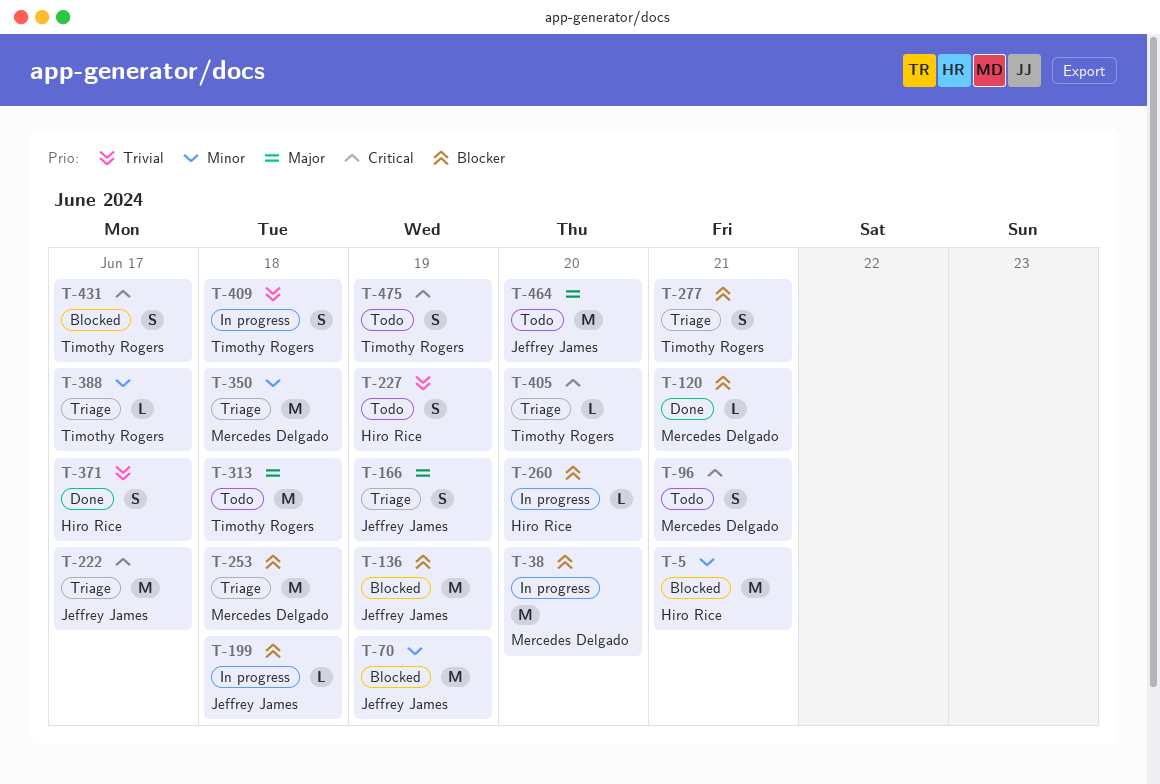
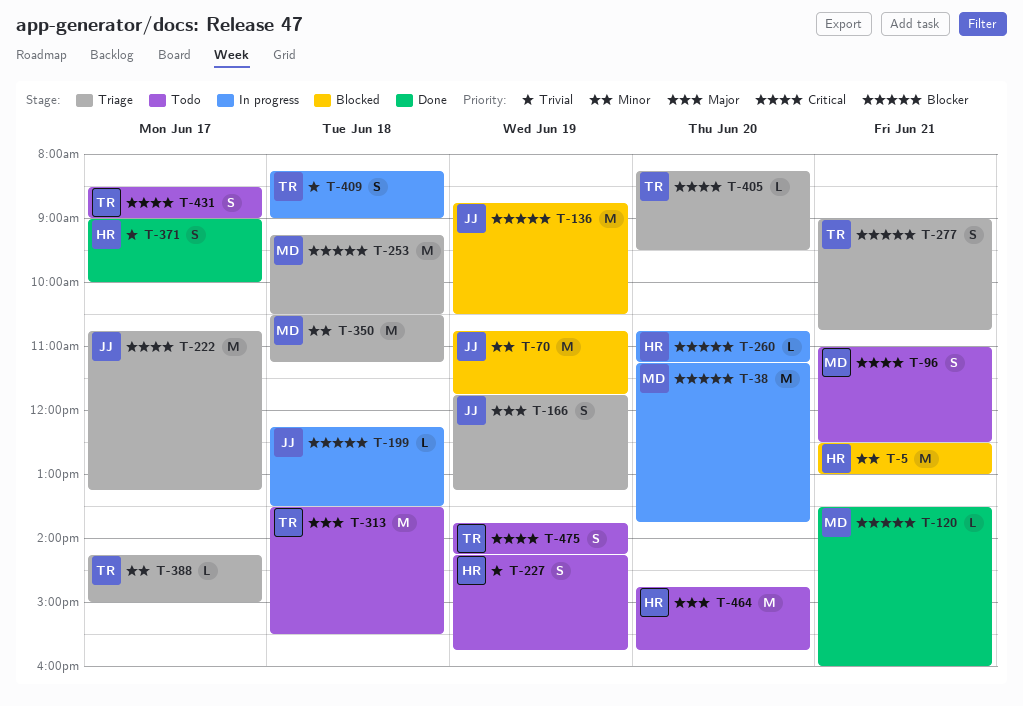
T-431, status: Blocked -> Todo
T-464, owner: Jeffrey James -> Hiro Rice

